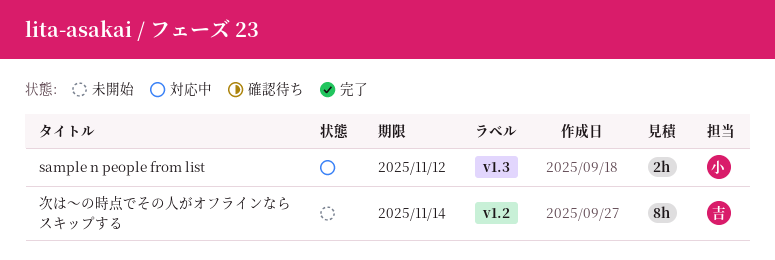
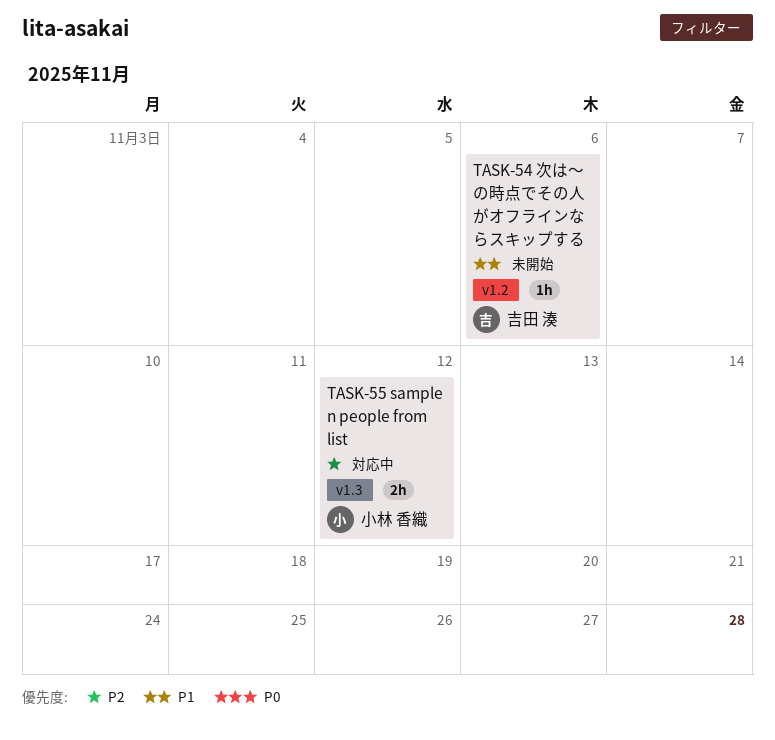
次は〜の時点でその人がオフラインならスキップする, estimate: 8h -> 1h
次は〜の時点でその人がオフラインならスキップする, due: Nov 14 -> Nov 6

